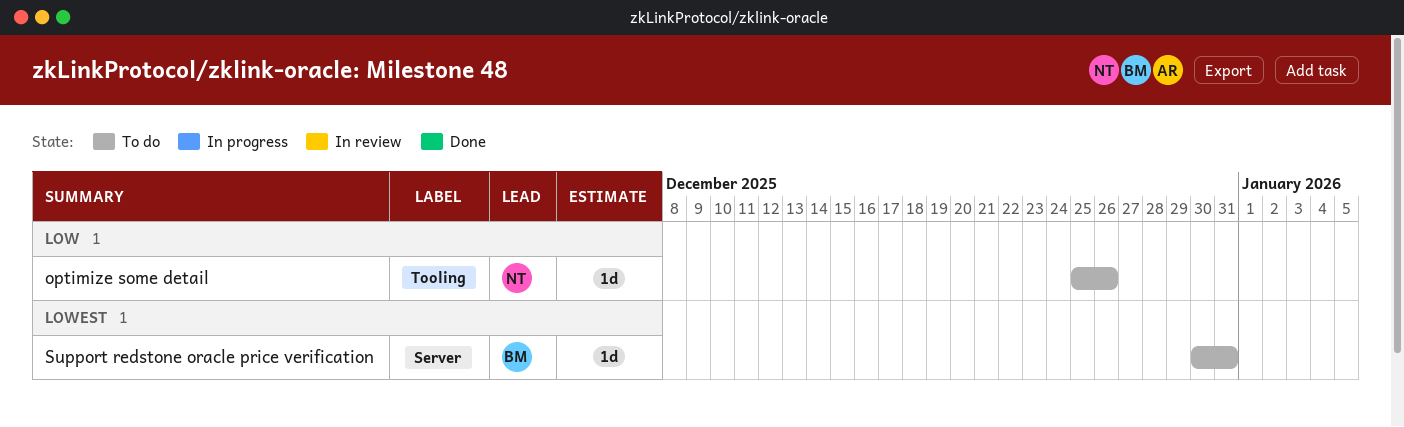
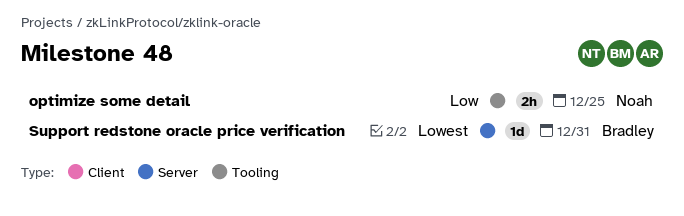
optimize some detail, estimate: 1d -> 2h
optimize some detail, due: Dec 26 -> Dec 25

